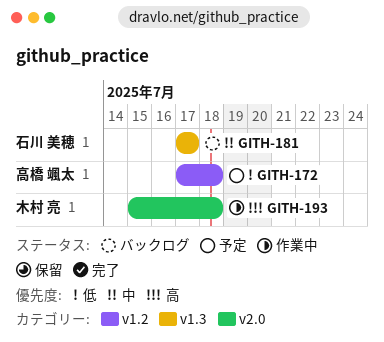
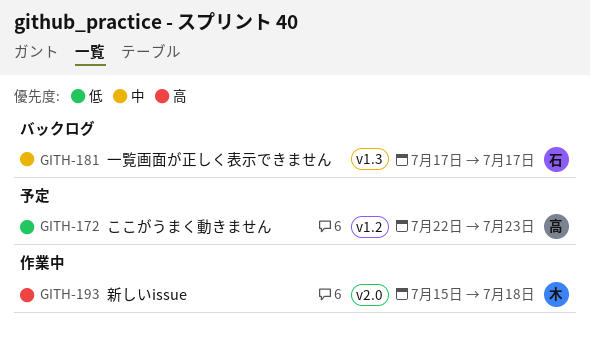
GITH-172, start: Jul 17 -> Jul 22
GITH-172, due: Jul 18 -> Jul 23

